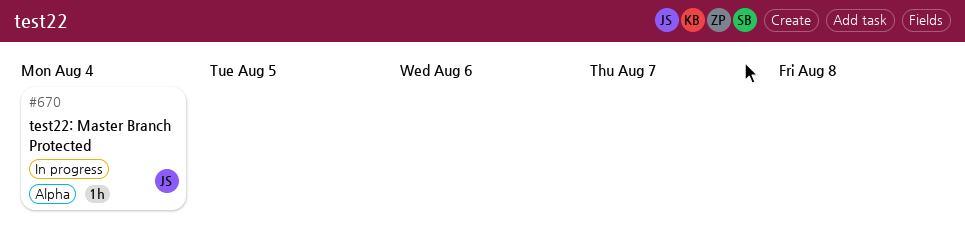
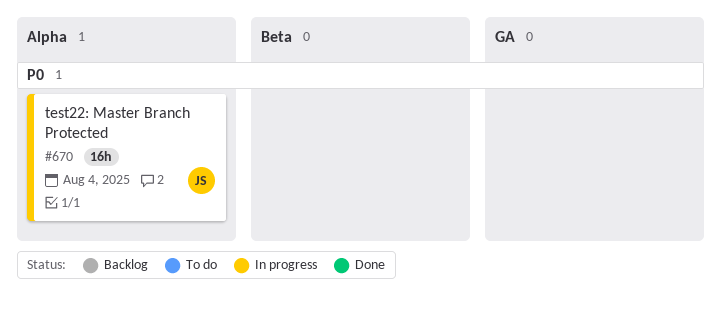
#670, estimate: 1h -> 16h

